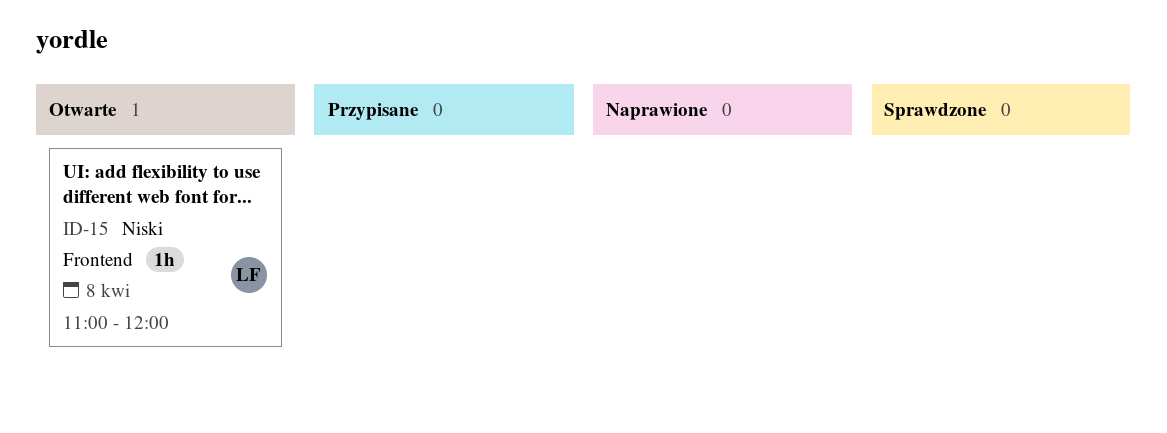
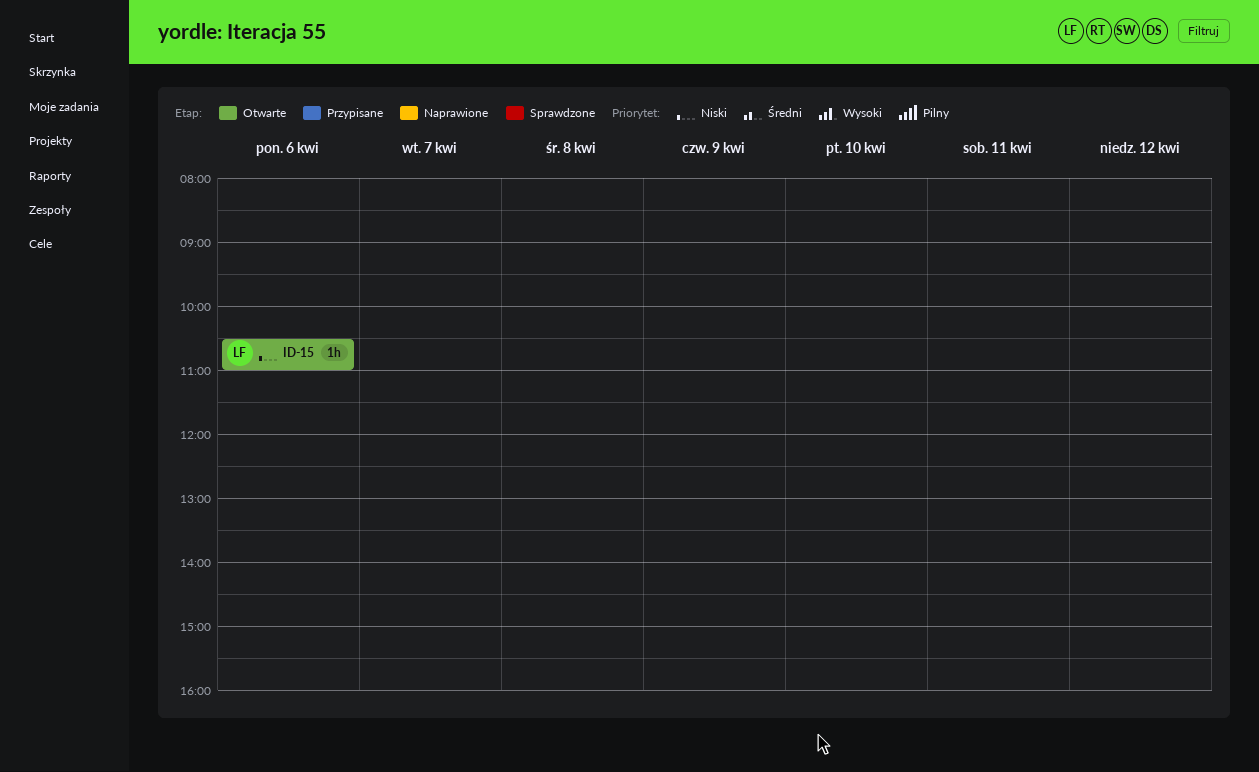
ID-15, day: Apr 8 -> Apr 6
ID-15, begins: 11:00 -> 10:30
ID-15, ends: 12:00 -> 11:00

